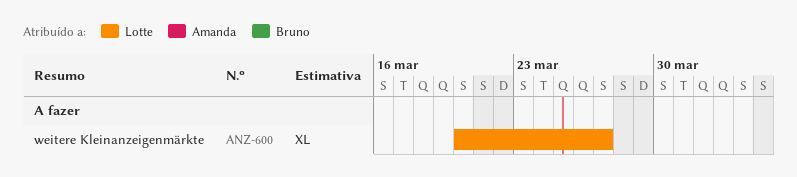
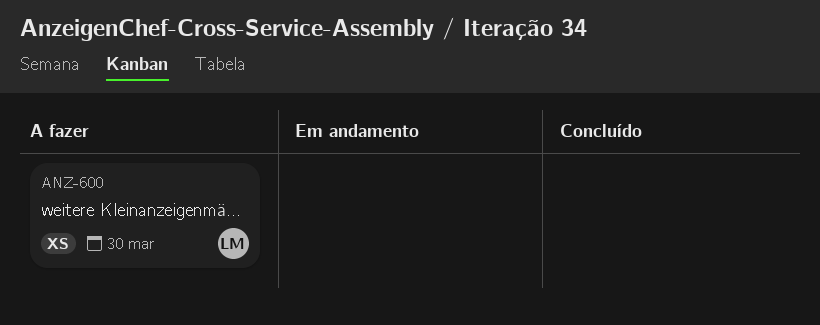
ANZ-600, estimate: XL -> XS
ANZ-600, due: Mar 27 -> Mar 30

